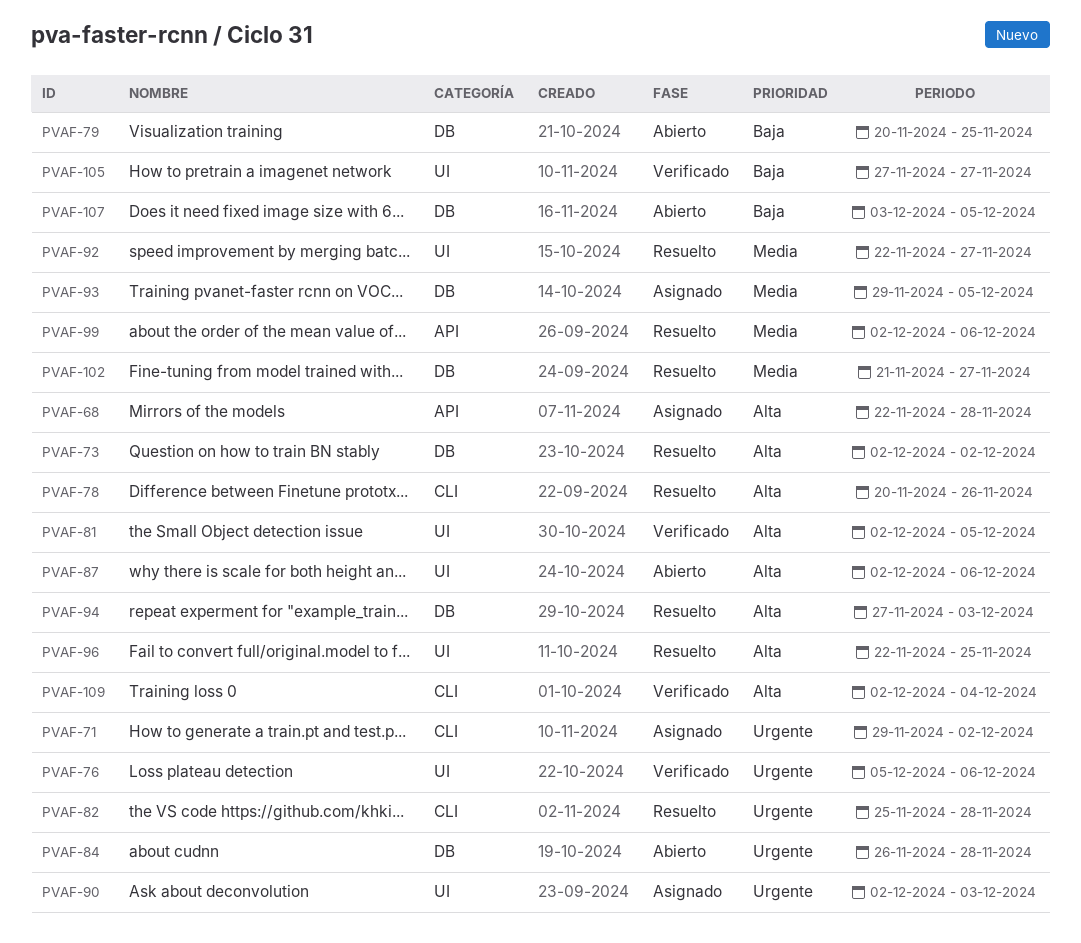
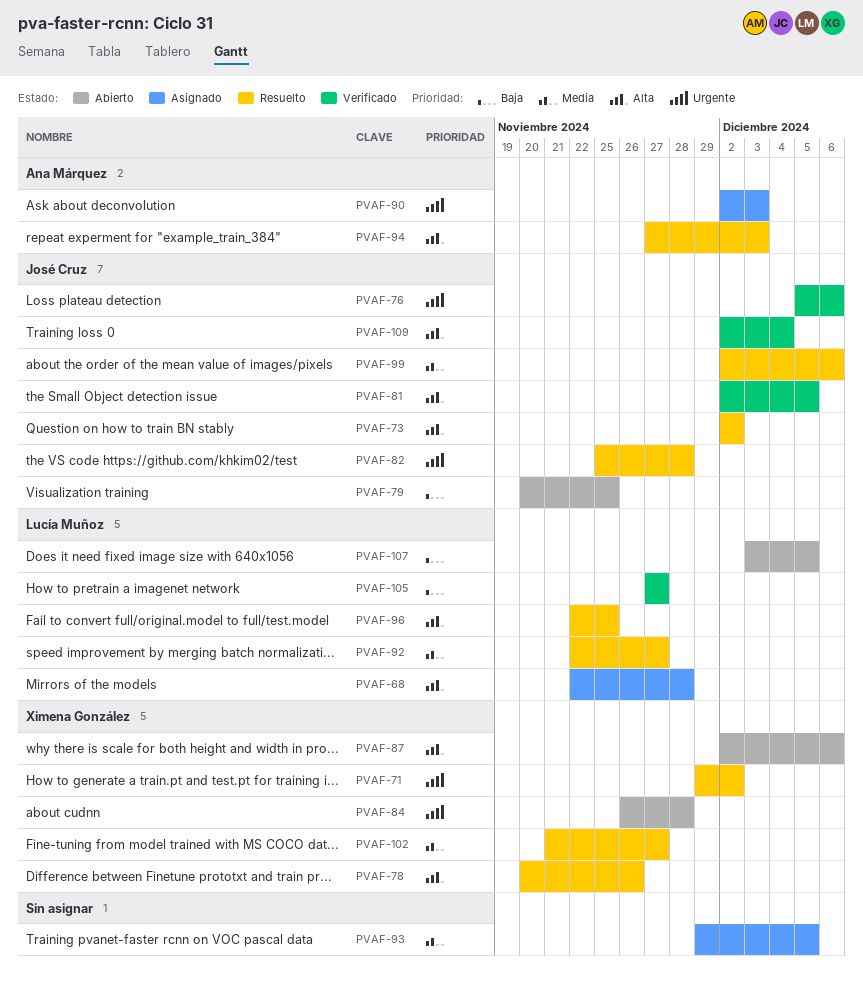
PVAF-71, status: Asignado -> Resuelto

